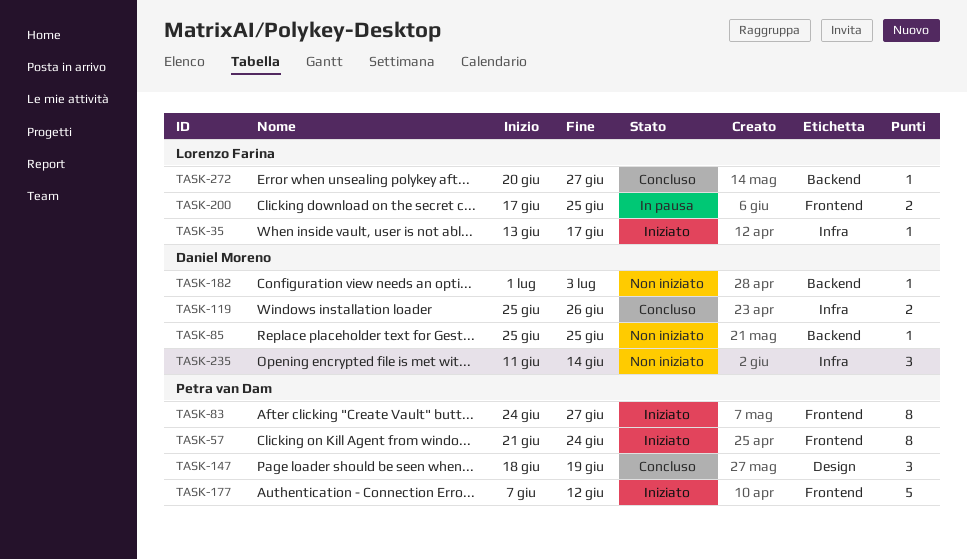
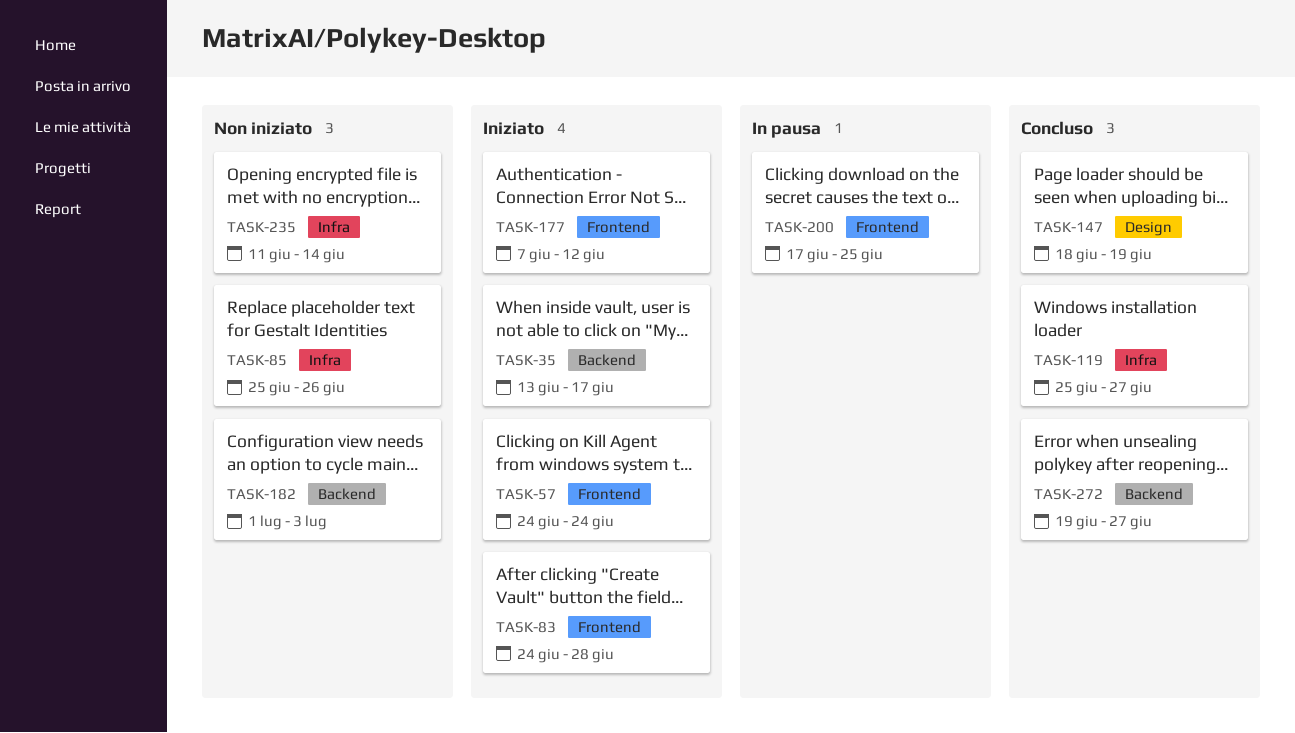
TASK-35, label: Infra -> Backend
TASK-57, start: Jun 21 -> Jun 24
TASK-83, due: Jun 27 -> Jun 28
TASK-85, label: Backend -> Infra
TASK-85, due: Jun 25 -> Jun 26
TASK-119, due: Jun 26 -> Jun 27
TASK-272, start: Jun 20 -> Jun 19

